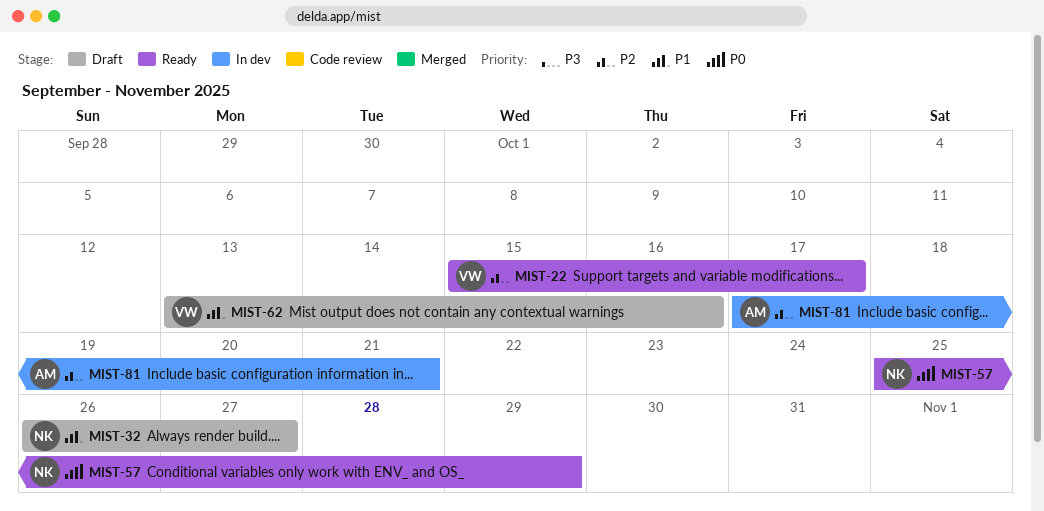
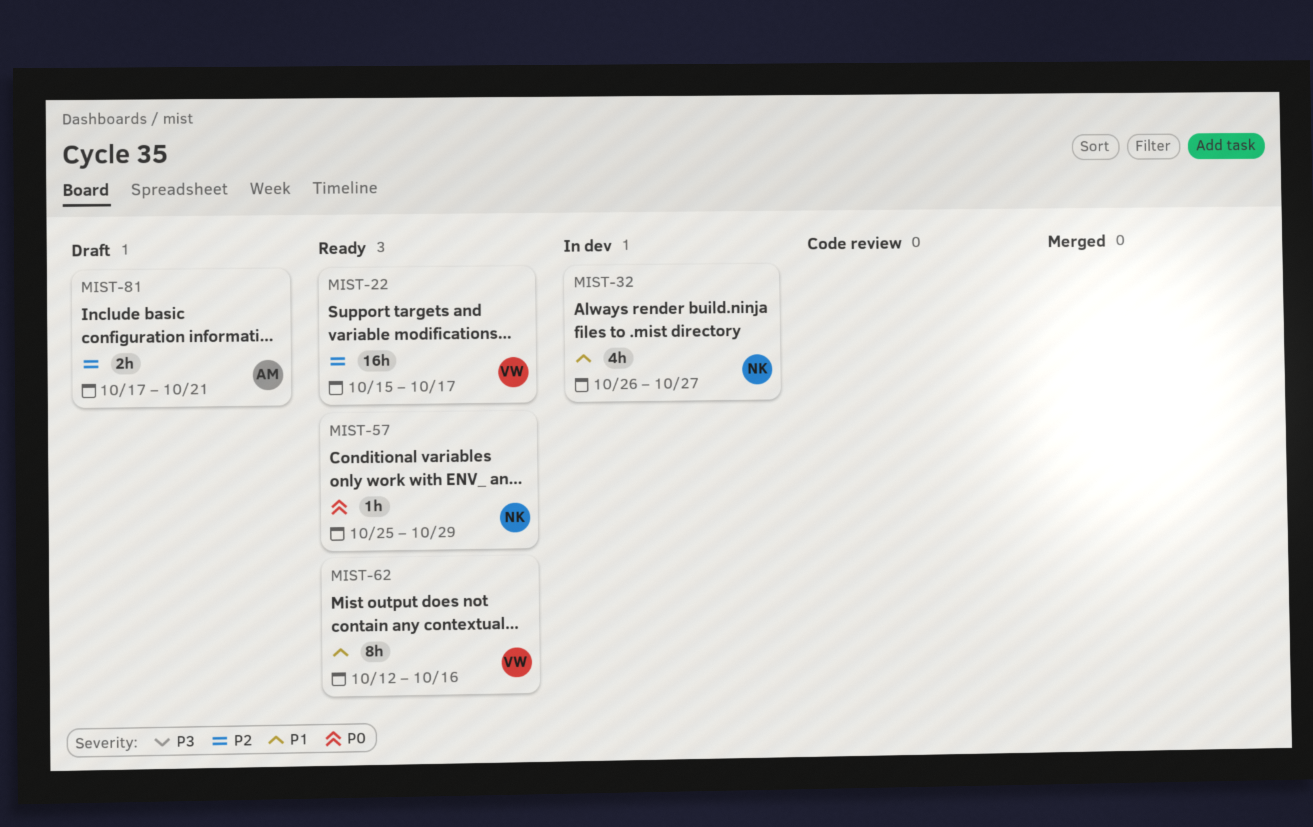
MIST-32, status: Draft -> In dev
MIST-62, status: Draft -> Ready
MIST-62, start: Oct 13 -> Oct 12
MIST-81, status: In dev -> Draft

